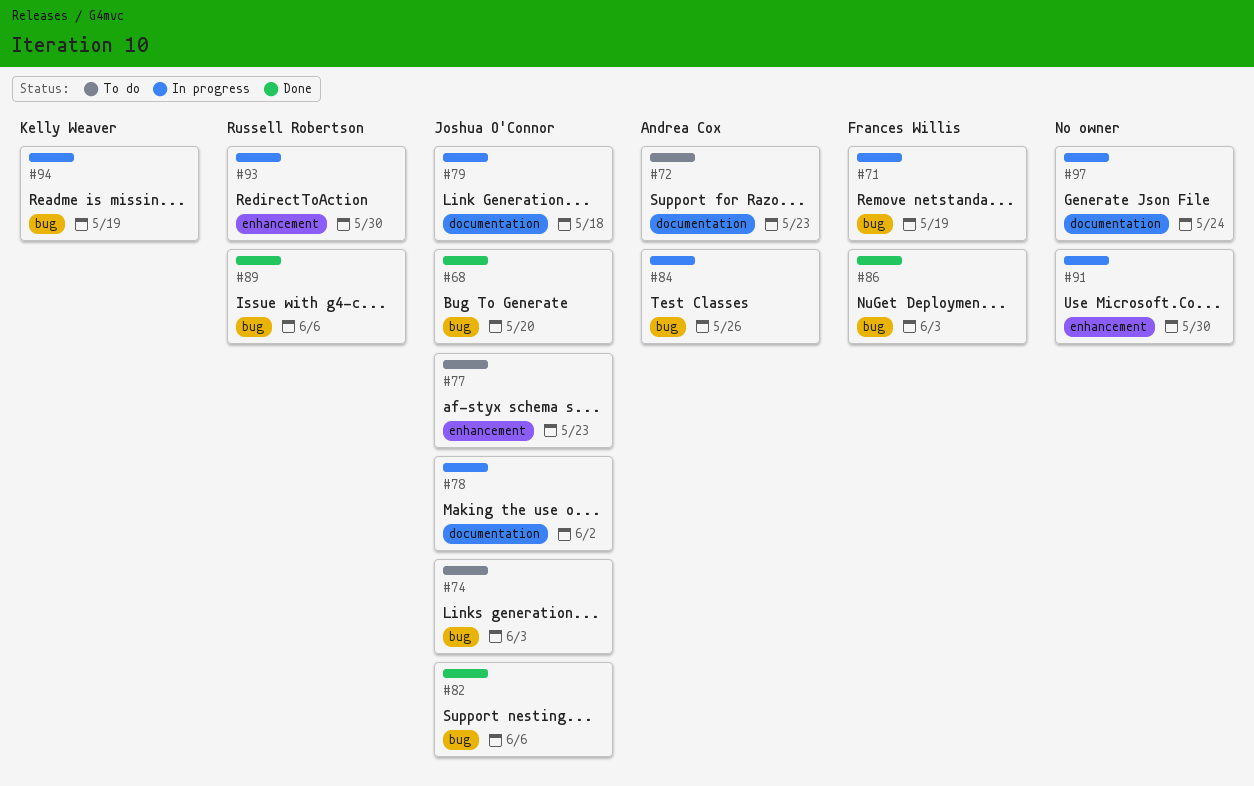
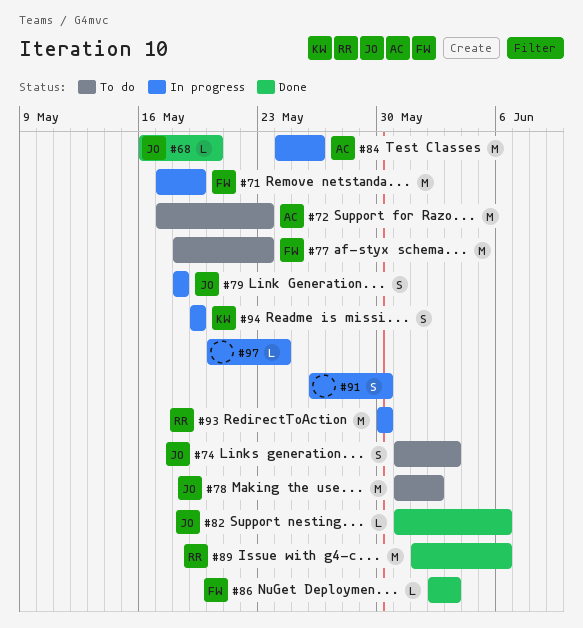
#77, owner: Joshua O'Connor -> Frances Willis
#78, status: In progress -> To do

